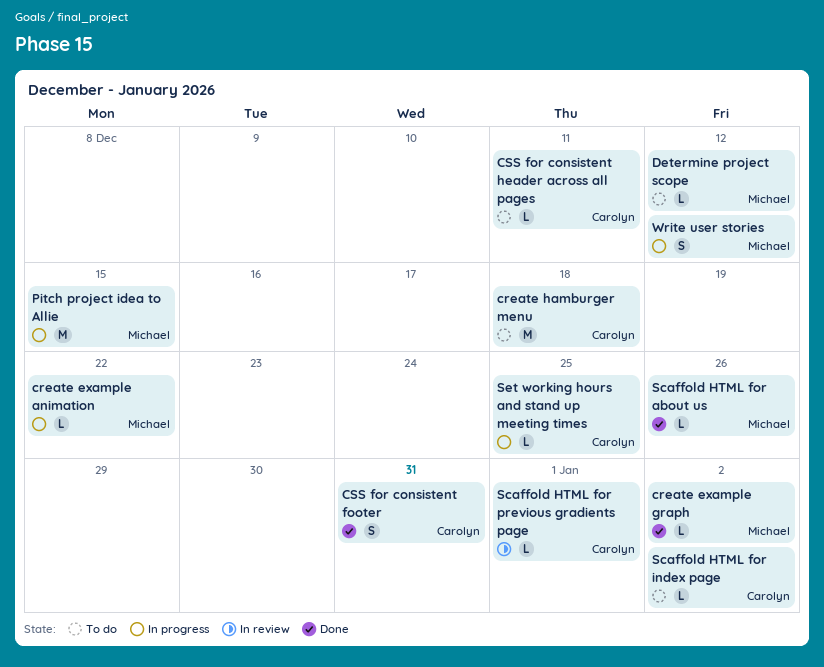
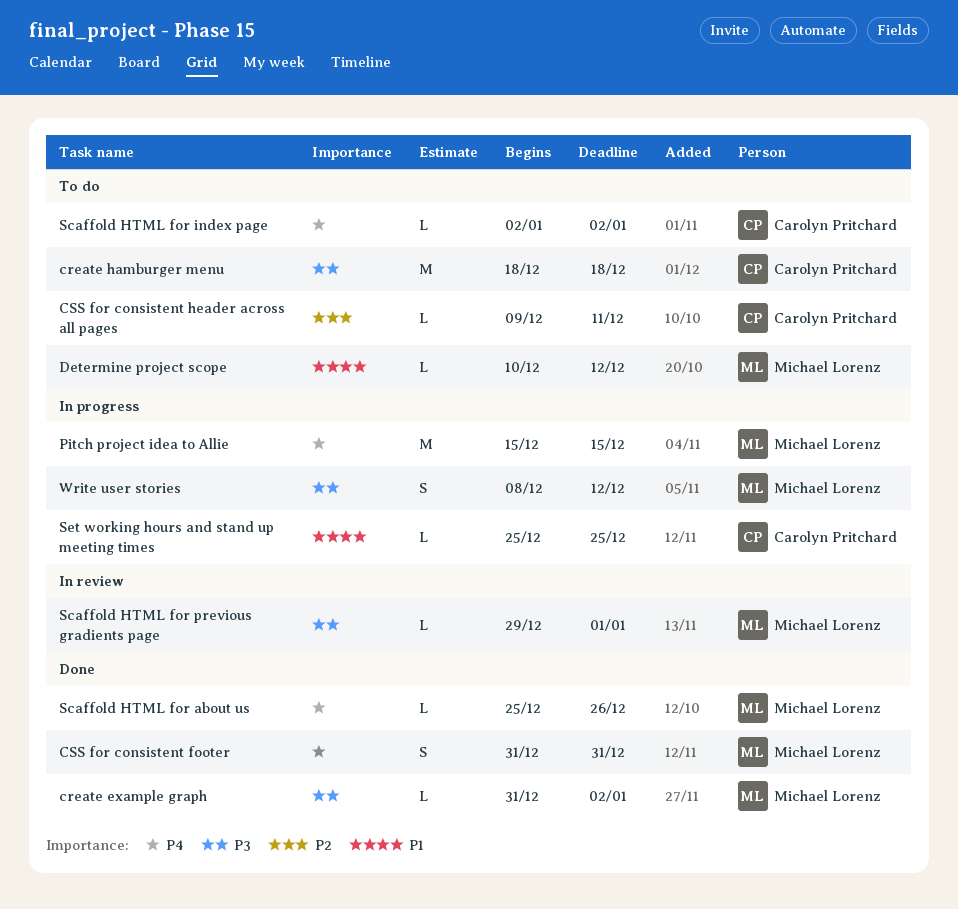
create example animation: present -> none
CSS for consistent footer, owner: Carolyn Pritchard -> Michael Lorenz
Scaffold HTML for previous gradients page, owner: Carolyn Pritchard -> Michael Lorenz

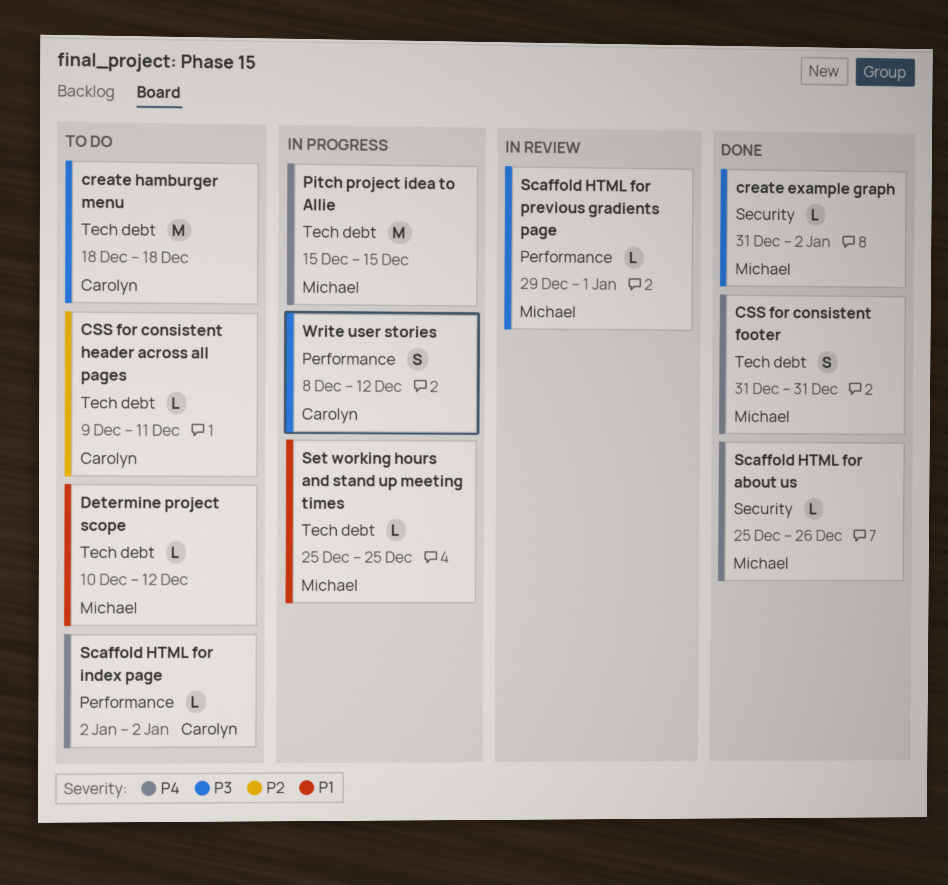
Set working hours and stand up meeting times, owner: Carolyn Pritchard -> Michael Lorenz
Write user stories, owner: Michael Lorenz -> Carolyn Pritchard

